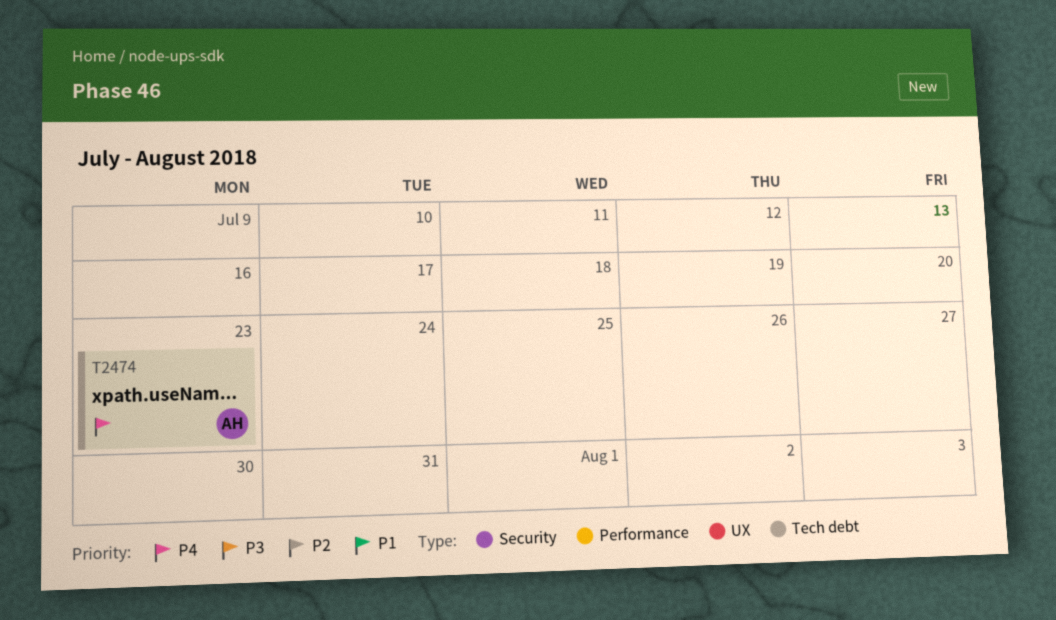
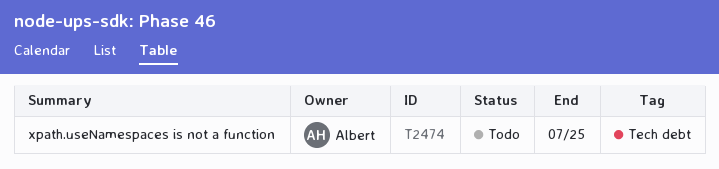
T2474, due: Jul 23 -> Jul 25

